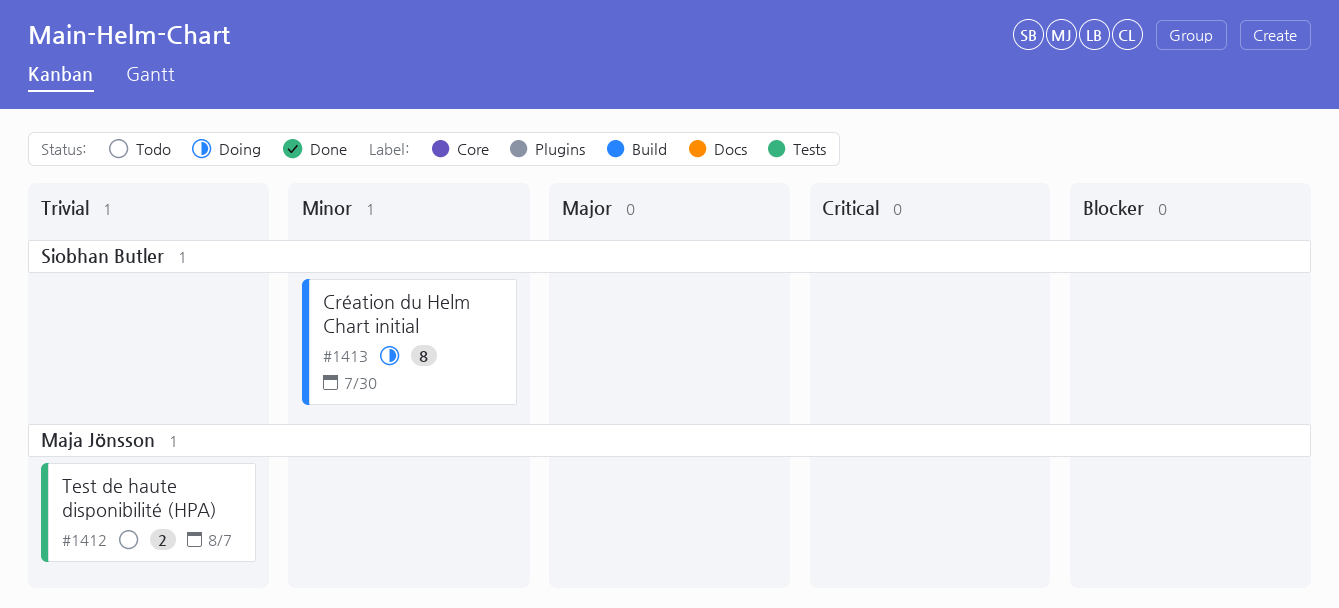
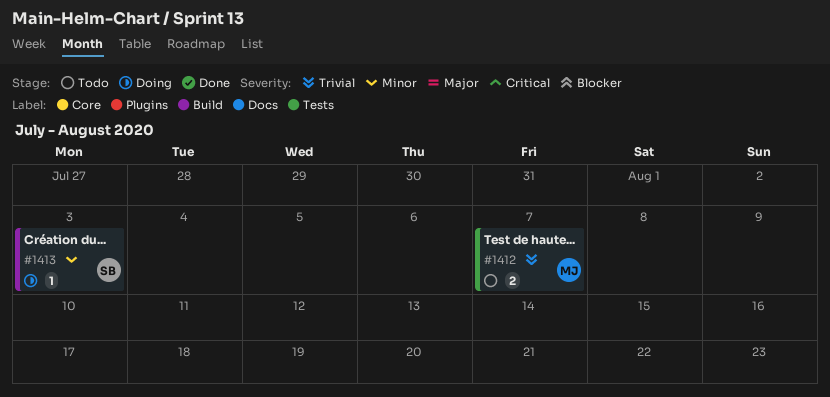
#1413, estimate: 8 -> 1
#1413, due: Jul 30 -> Aug 3

